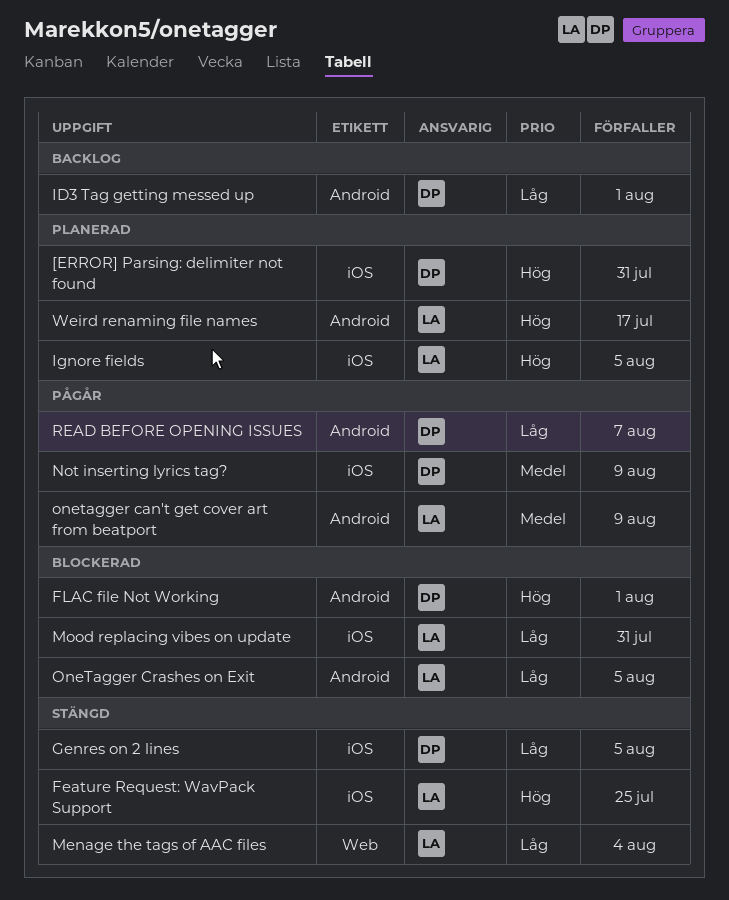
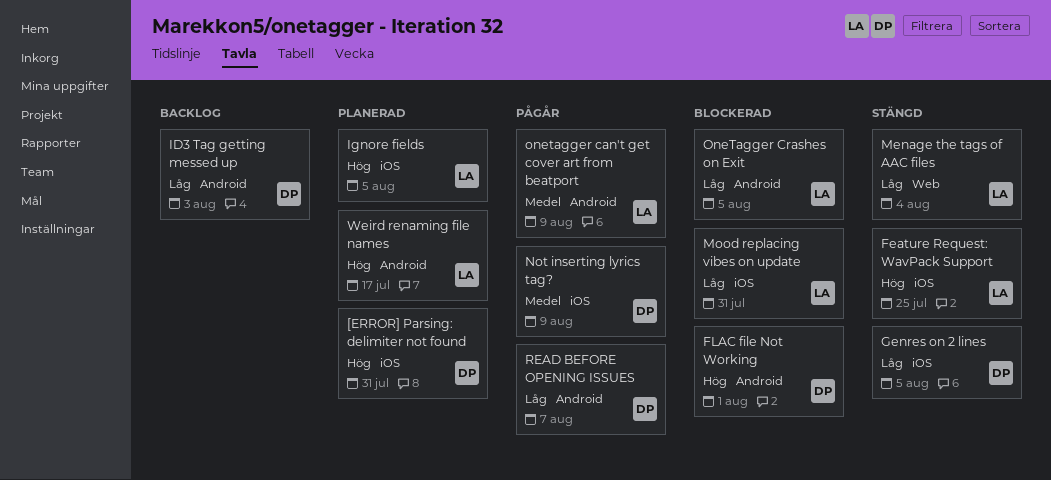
ID3 Tag getting messed up, due: Aug 1 -> Aug 3

